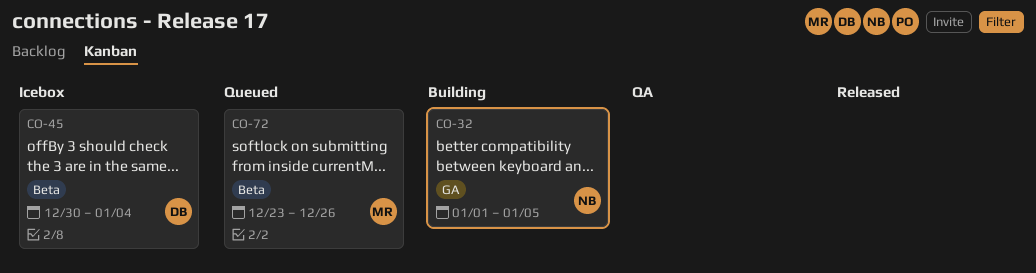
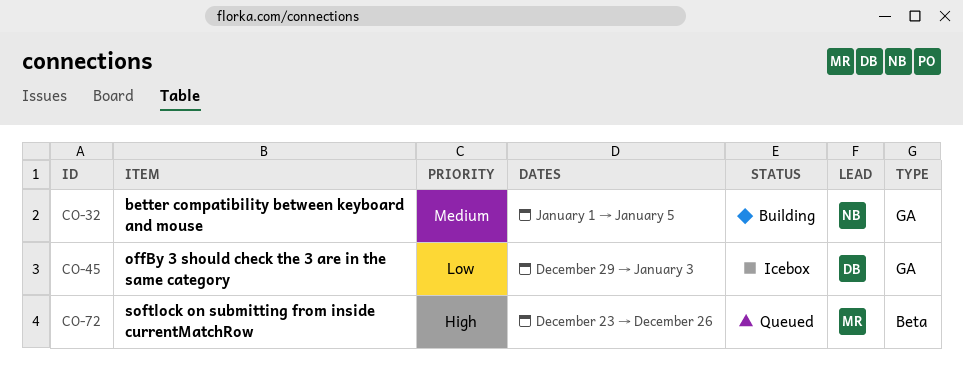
CO-45, label: Beta -> GA
CO-45, start: Dec 30 -> Dec 29
CO-45, due: Jan 4 -> Jan 3

